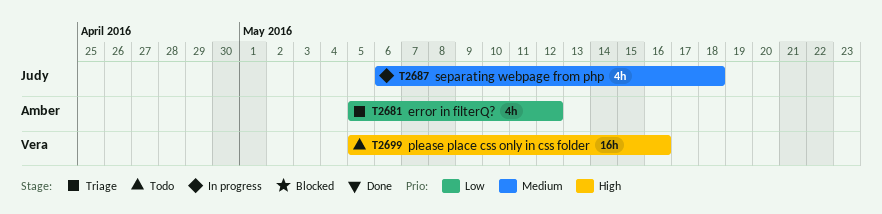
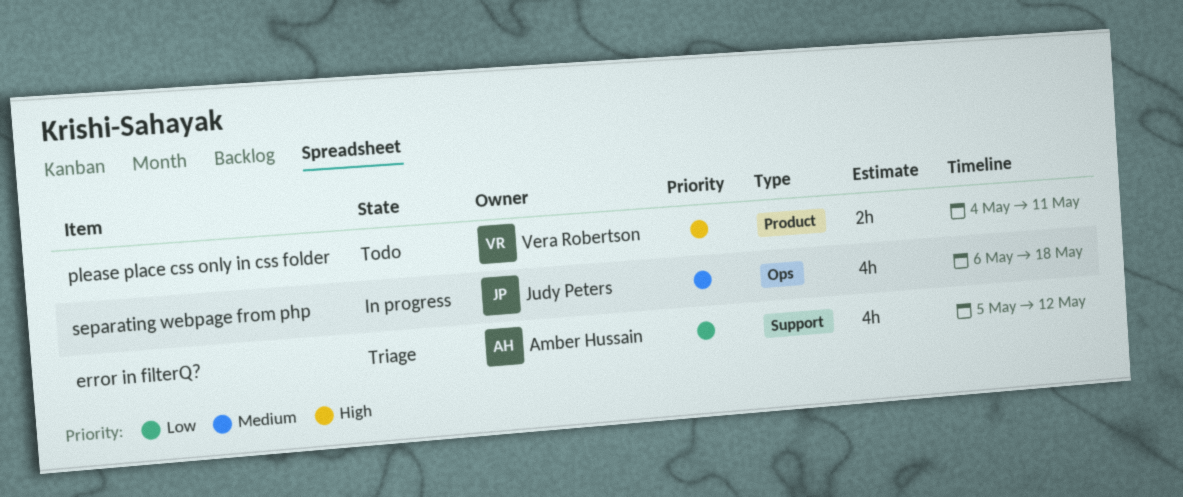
please place css only in css folder, estimate: 16h -> 2h
please place css only in css folder, start: May 5 -> May 4
please place css only in css folder, due: May 16 -> May 11

